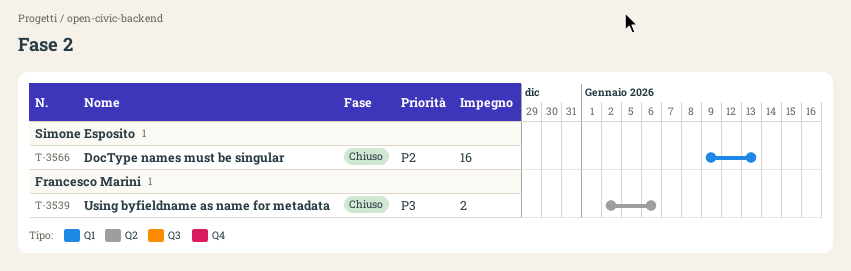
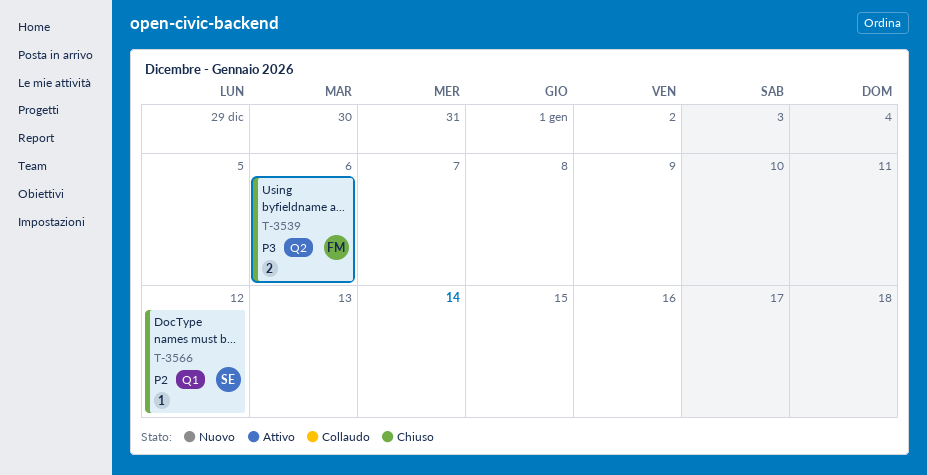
T-3566, estimate: 16 -> 1
T-3566, due: Jan 13 -> Jan 12

